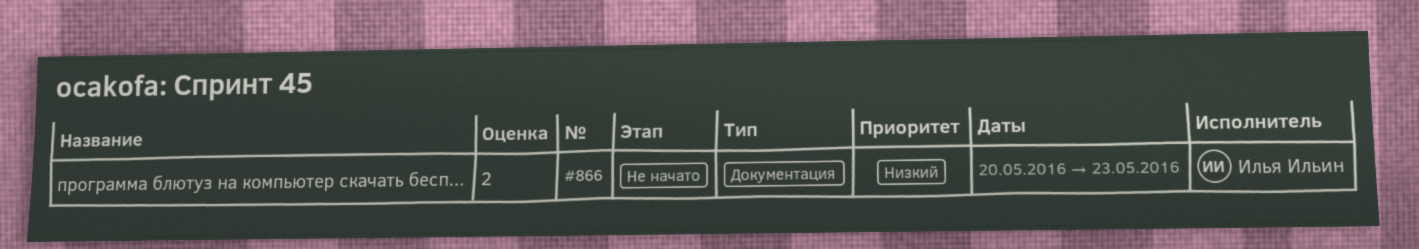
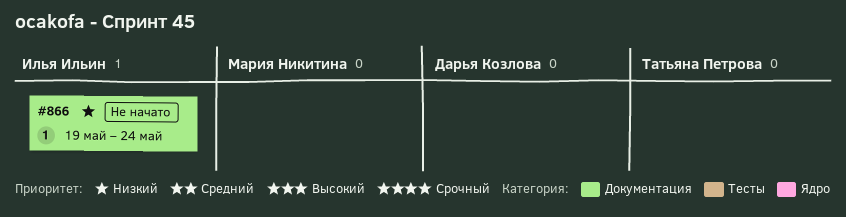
#866, estimate: 2 -> 1
#866, start: May 20 -> May 19
#866, due: May 23 -> May 24

